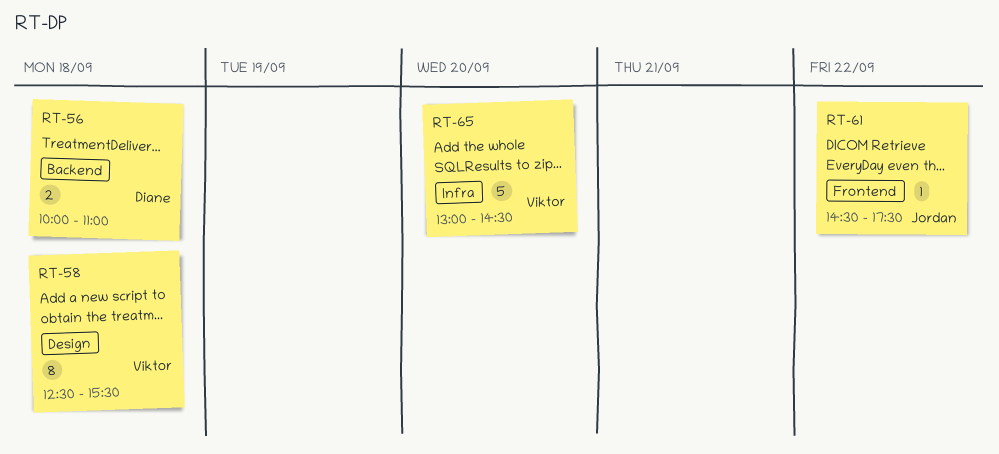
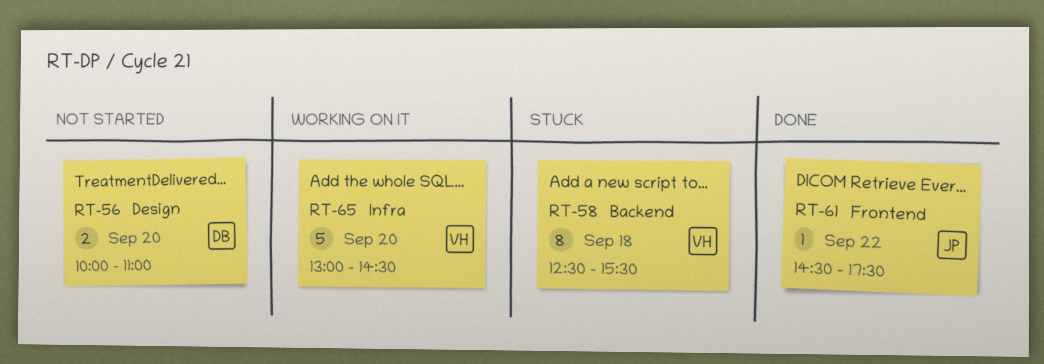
RT-56, label: Backend -> Design
RT-56, day: Sep 18 -> Sep 20
RT-58, label: Design -> Backend

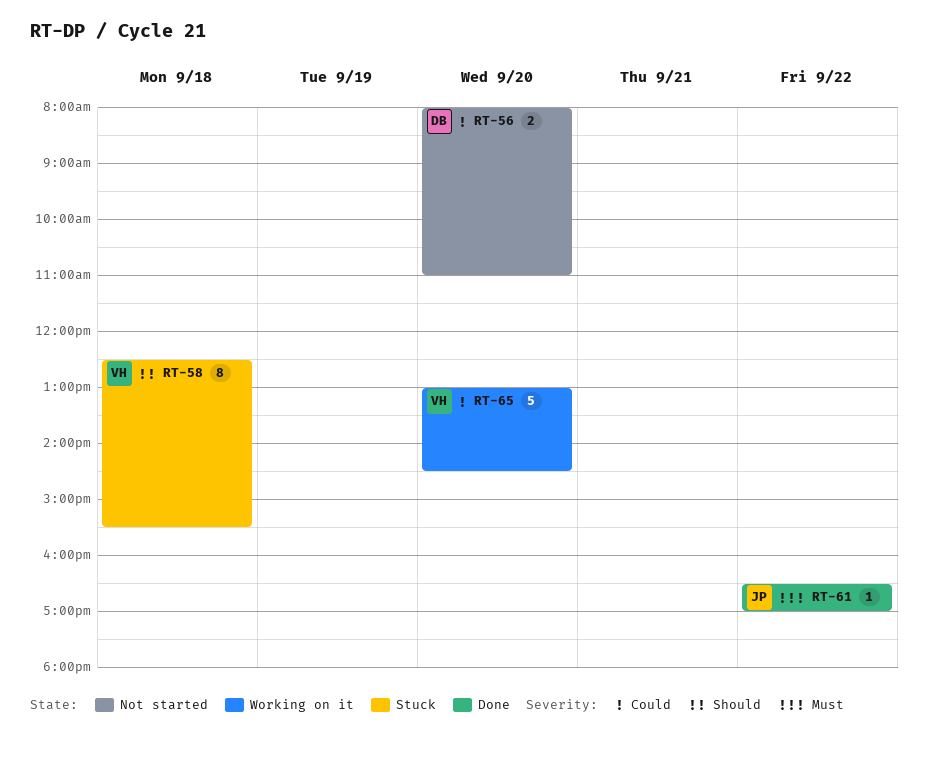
RT-56, begins: 10:00 -> 08:00
RT-61, begins: 14:30 -> 16:30
RT-61, ends: 17:30 -> 17:00

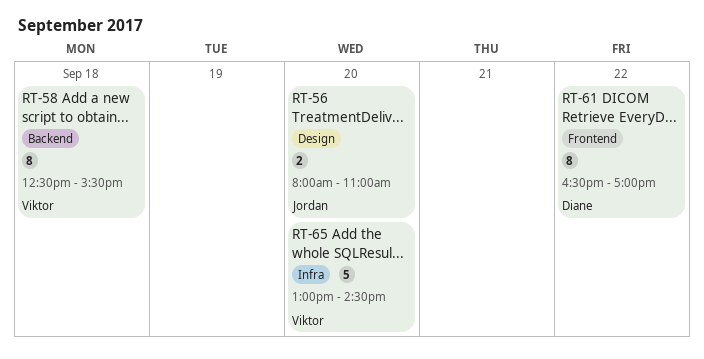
RT-56, owner: Diane -> Jordan
RT-61, owner: Jordan -> Diane
RT-61, estimate: 1 -> 8

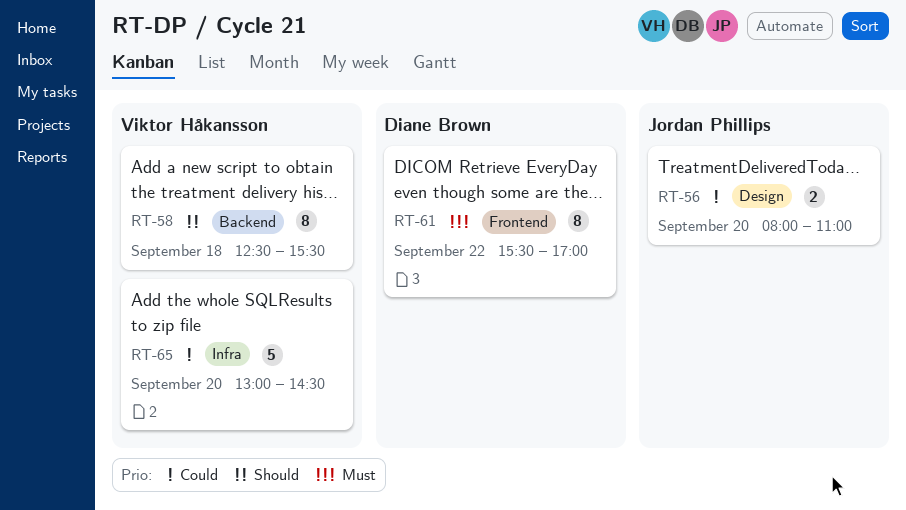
RT-61, begins: 16:30 -> 15:30

